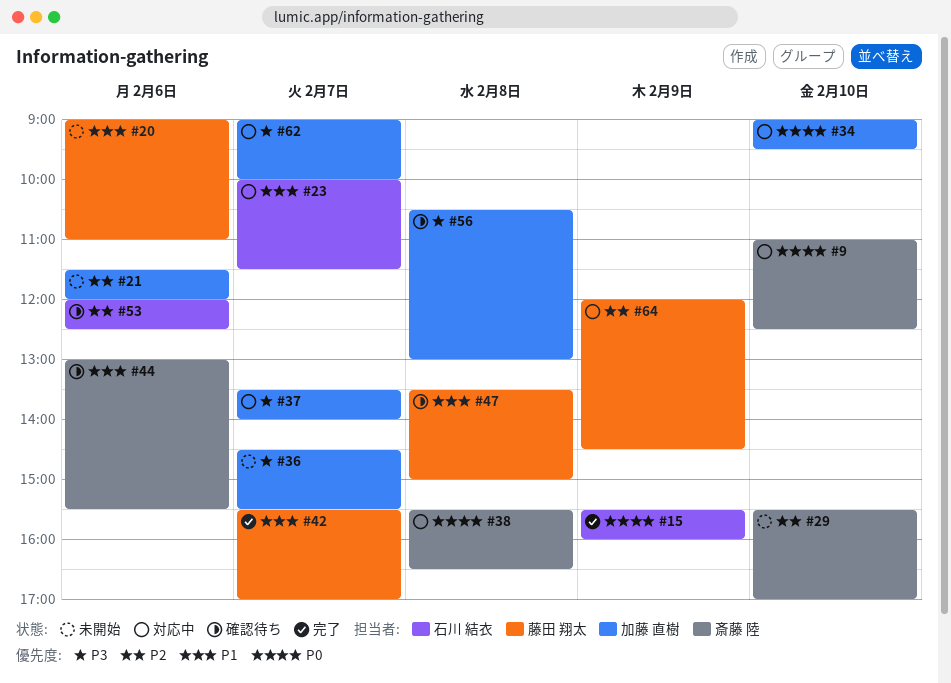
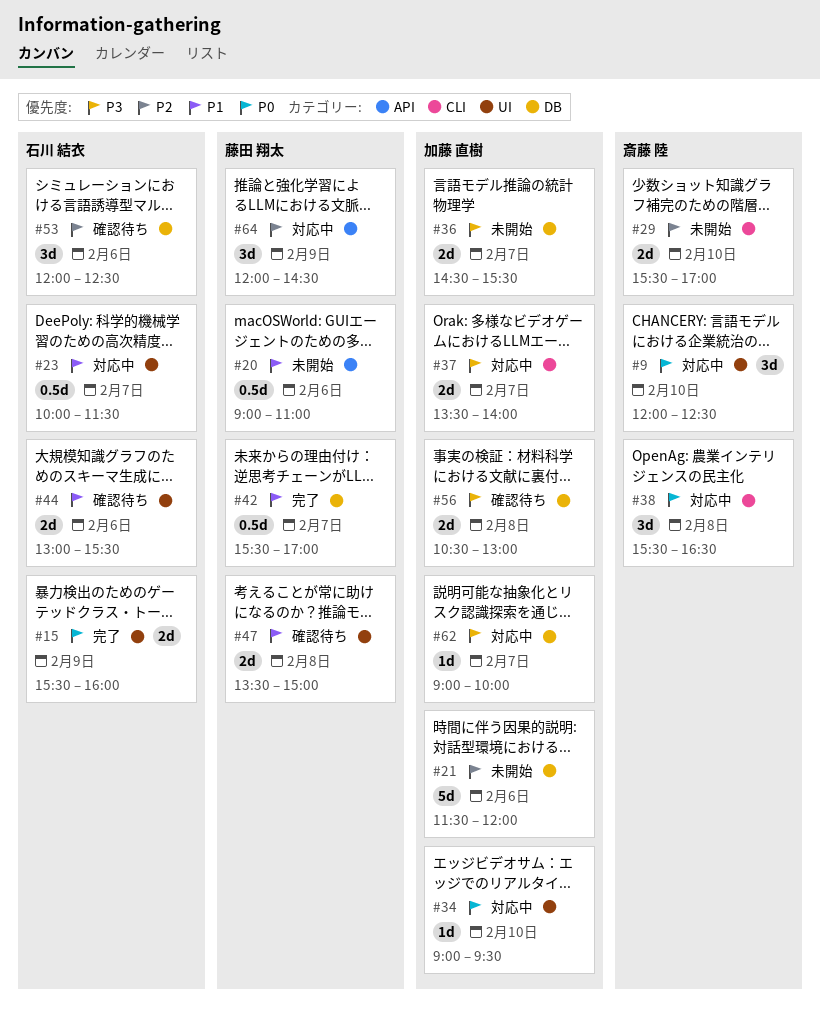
#9, begins: 11:00 -> 12:00
#44, owner: 斎藤 陸 -> 石川 結衣

